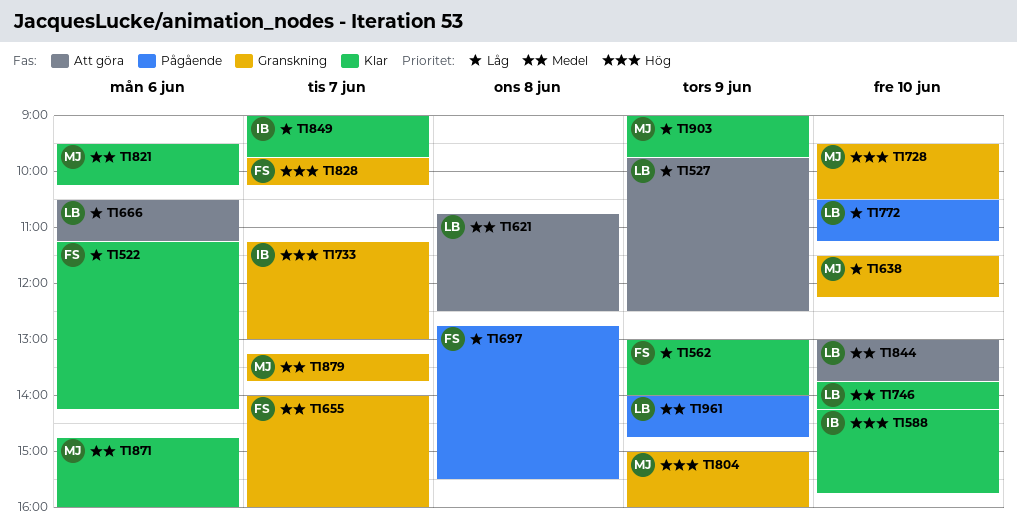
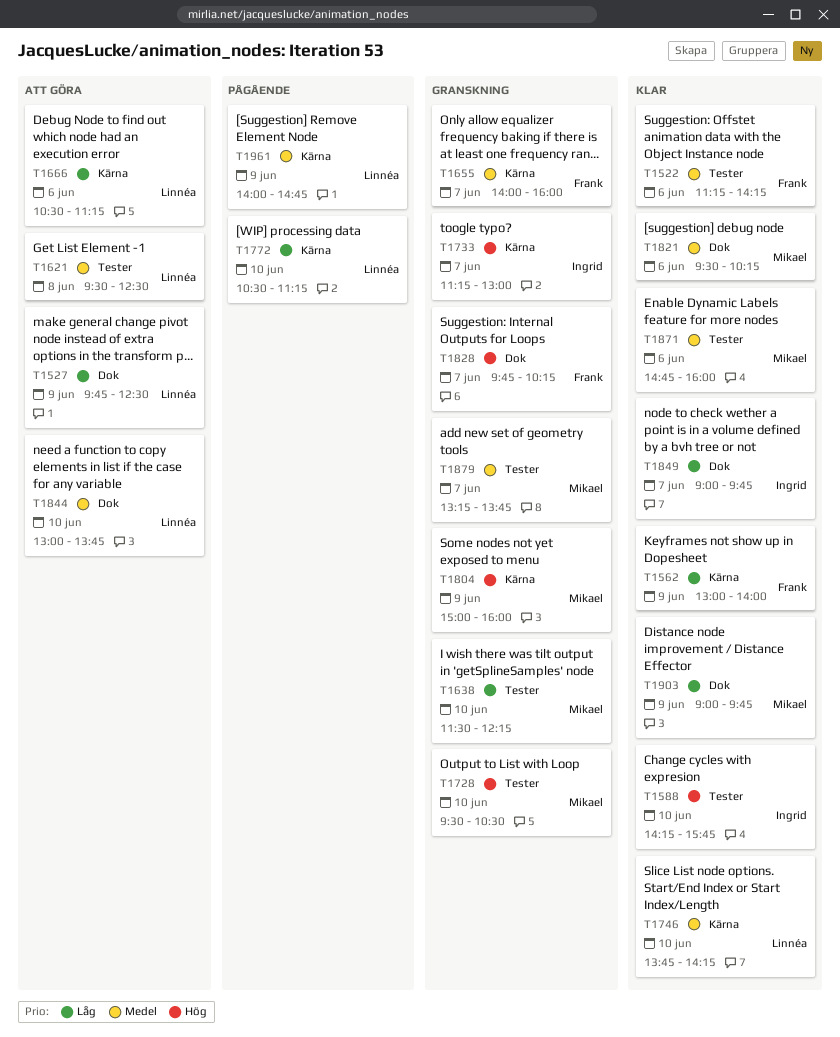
T1522, priority: Låg -> Medel
T1621, begins: 10:45 -> 09:30
T1697: present -> none

